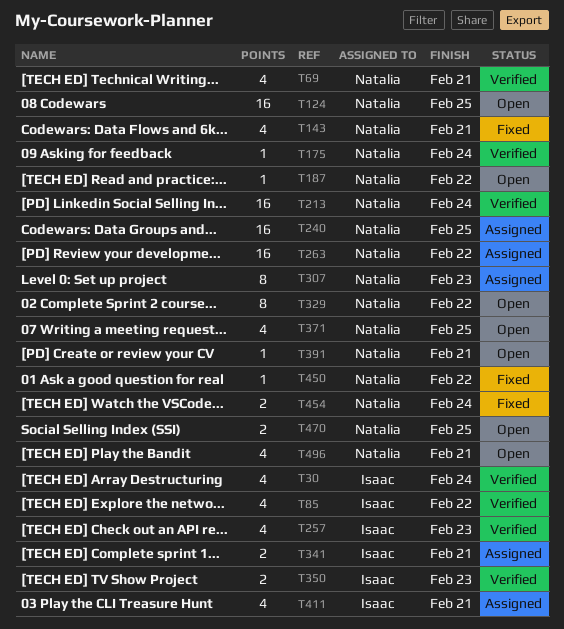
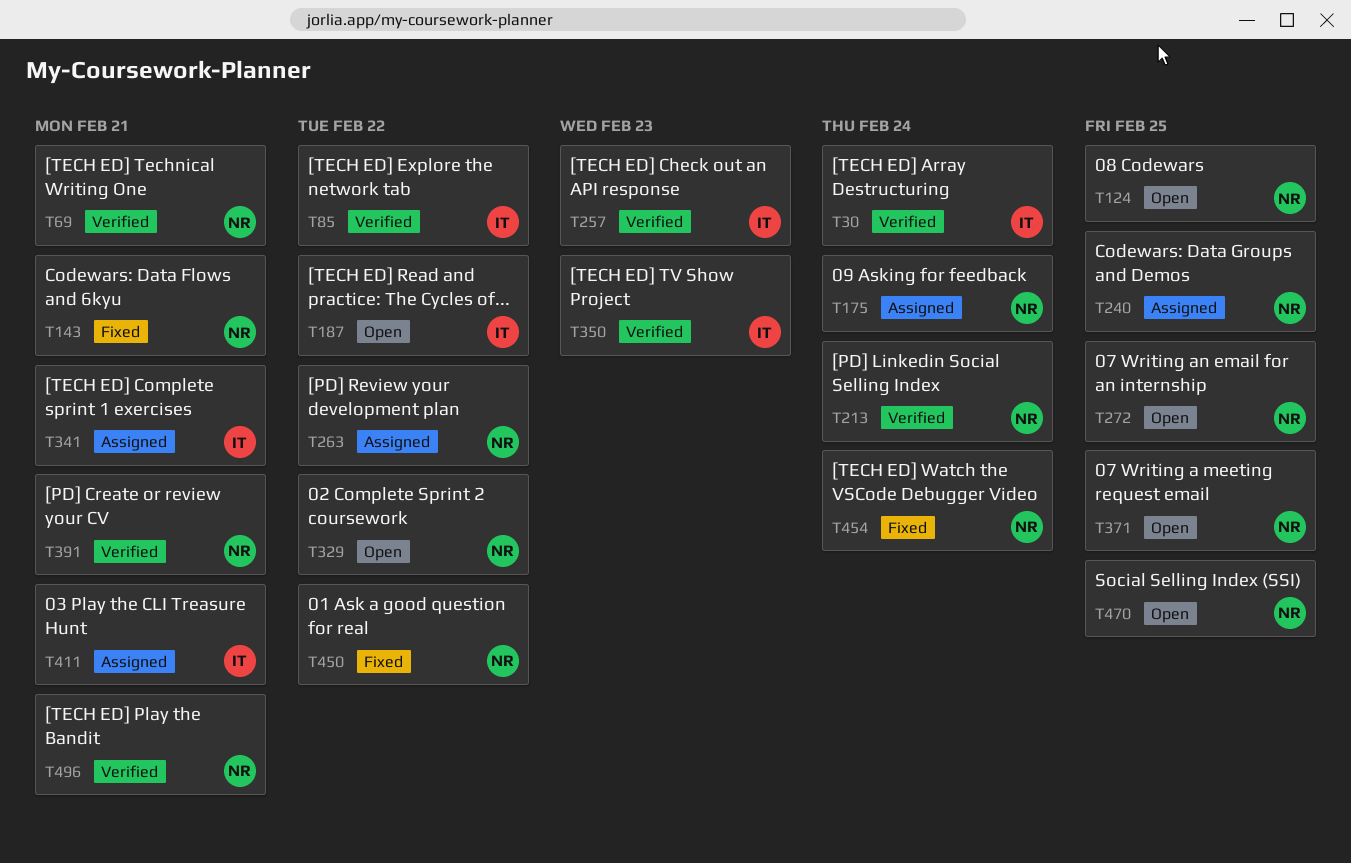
T175, status: Verified -> Assigned
T187, owner: Natalia -> Isaac
T272: none -> present
T307: present -> none
T391, status: Open -> Verified
T496, status: Open -> Verified

